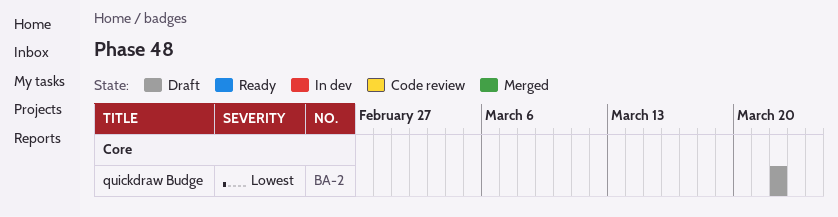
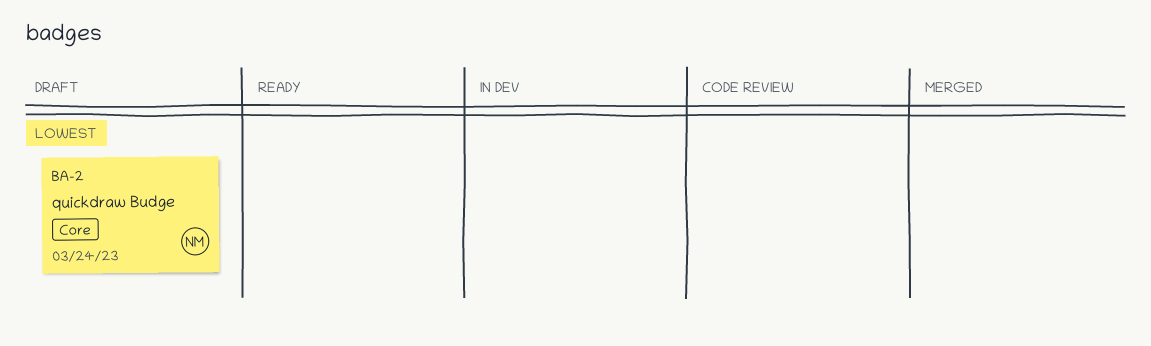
BA-2, due: Mar 22 -> Mar 24

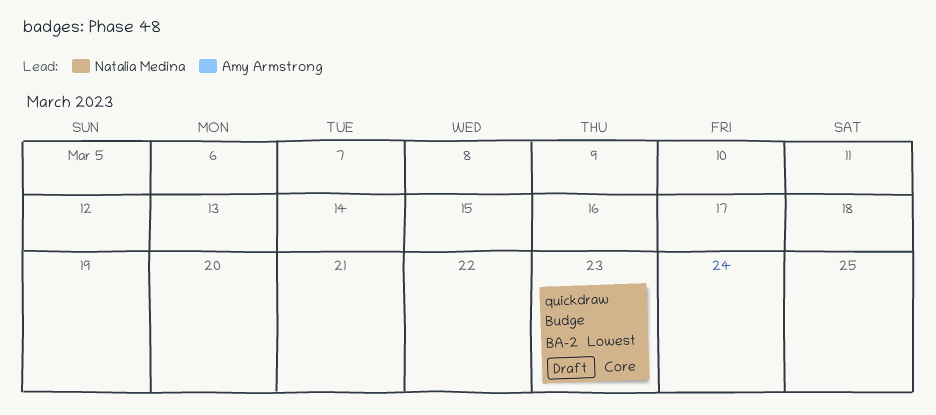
BA-2, due: Mar 24 -> Mar 23

